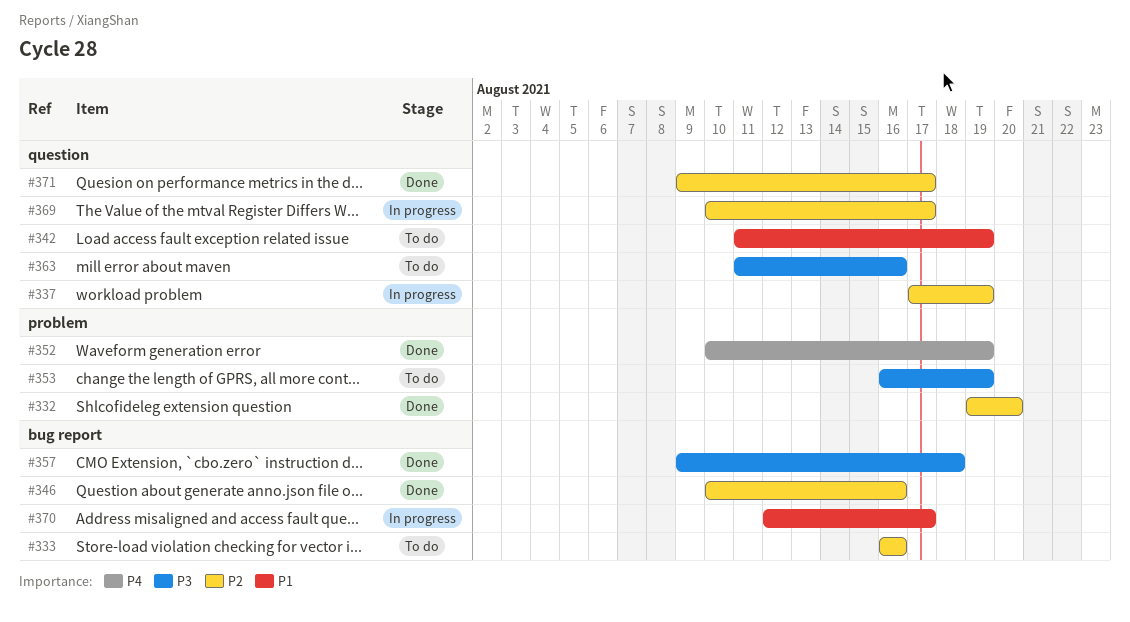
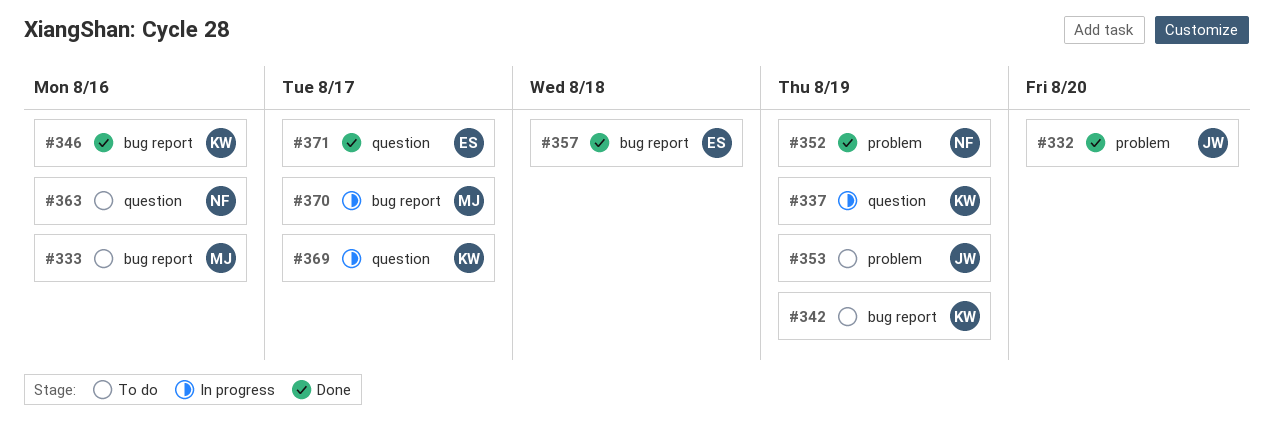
#342, label: question -> bug report

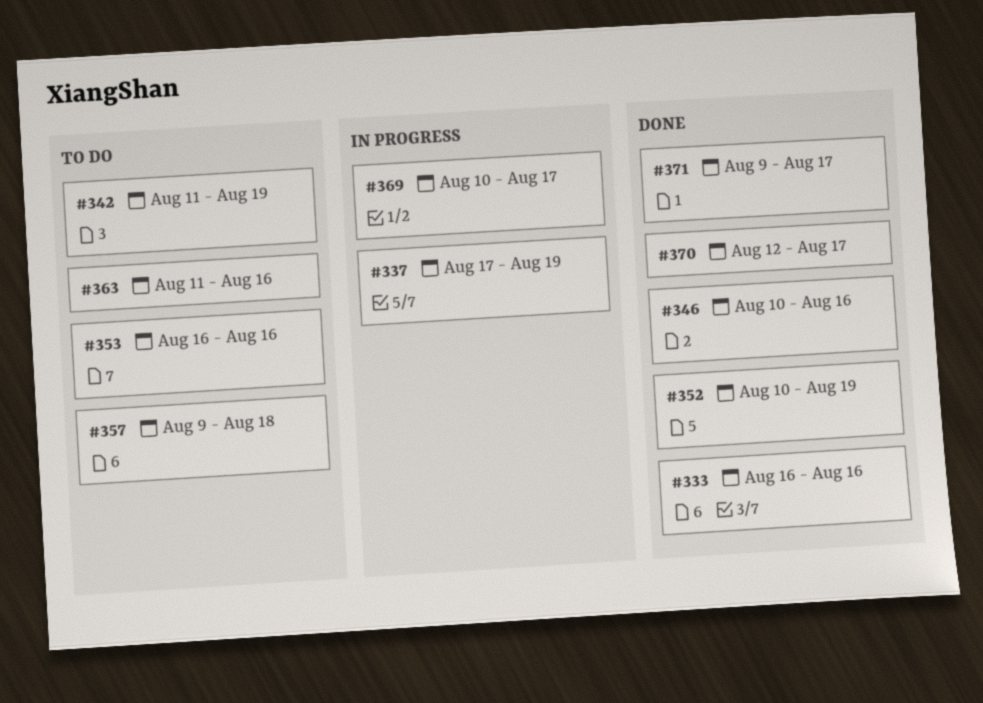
#332: present -> none
#333, status: To do -> Done
#353, due: Aug 19 -> Aug 16
#357, status: Done -> To do
#370, status: In progress -> Done

